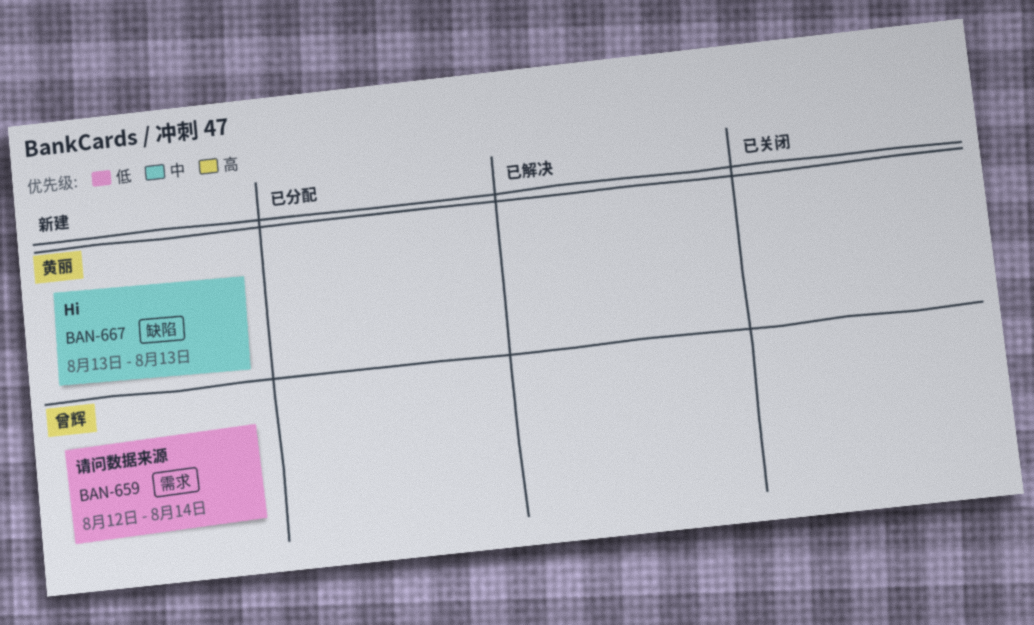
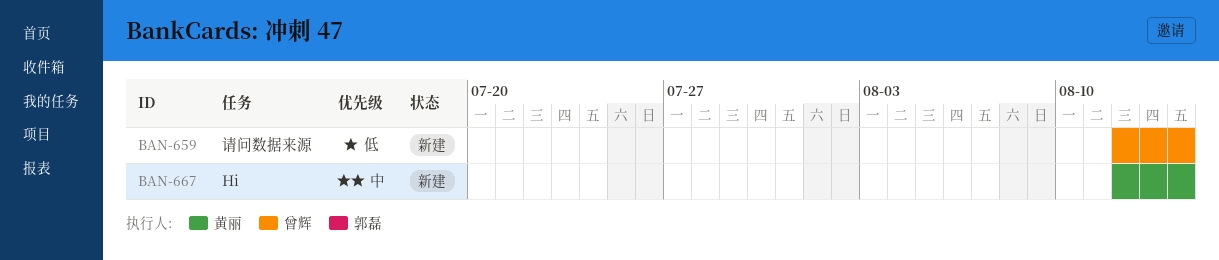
BAN-667, start: Aug 13 -> Aug 12
BAN-667, due: Aug 13 -> Aug 14

